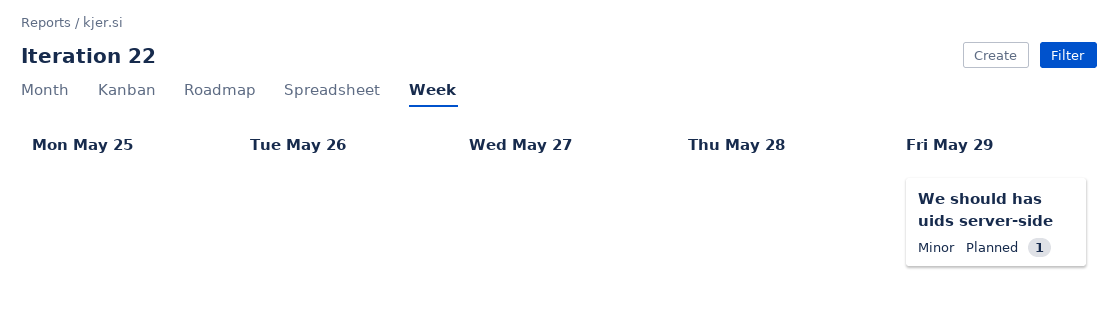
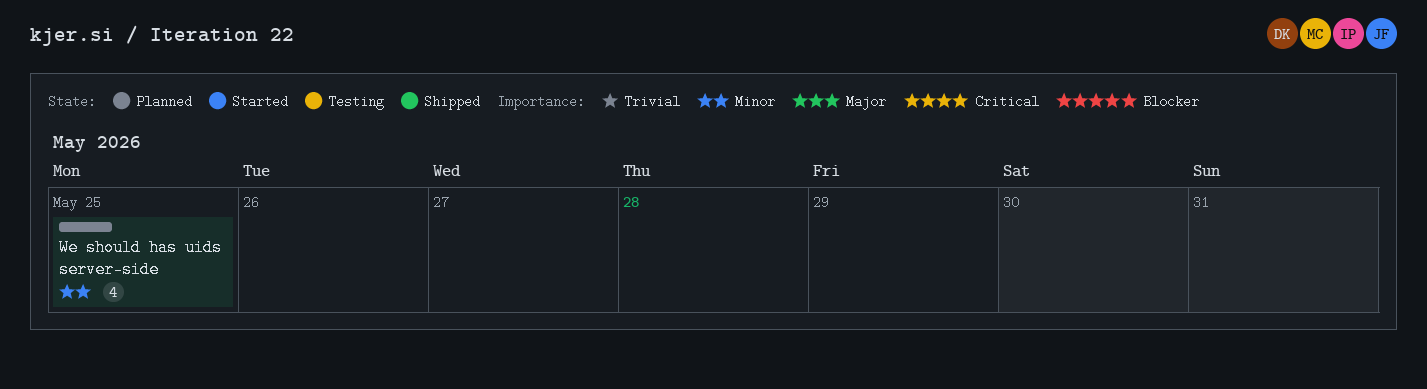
We should has uids server-side, estimate: 1 -> 4
We should has uids server-side, due: May 29 -> May 25

